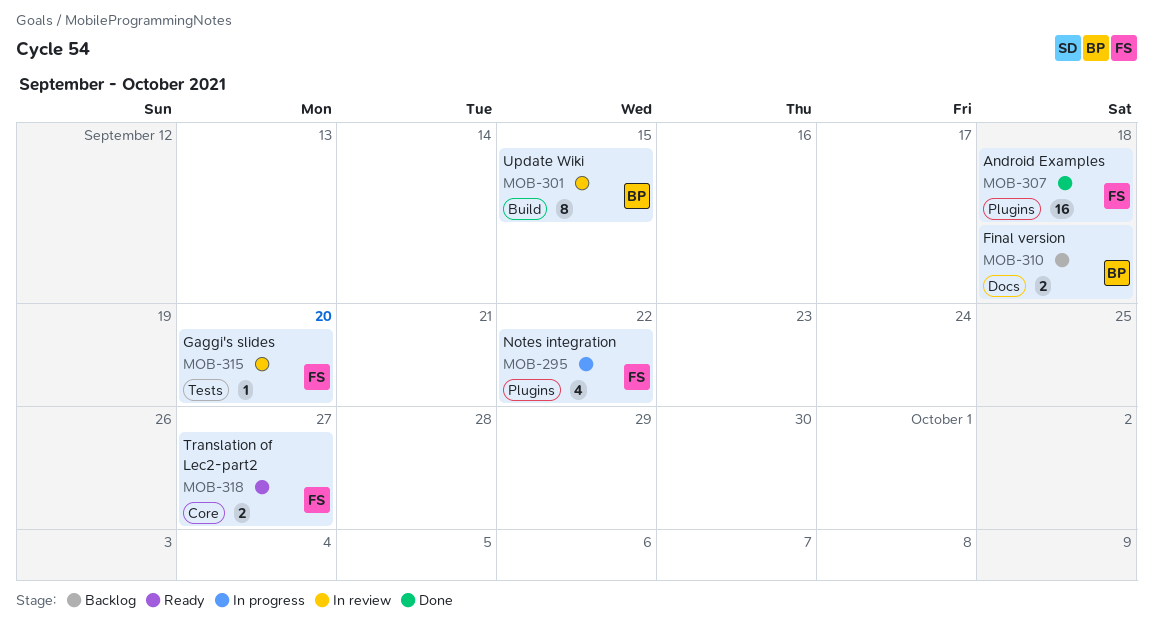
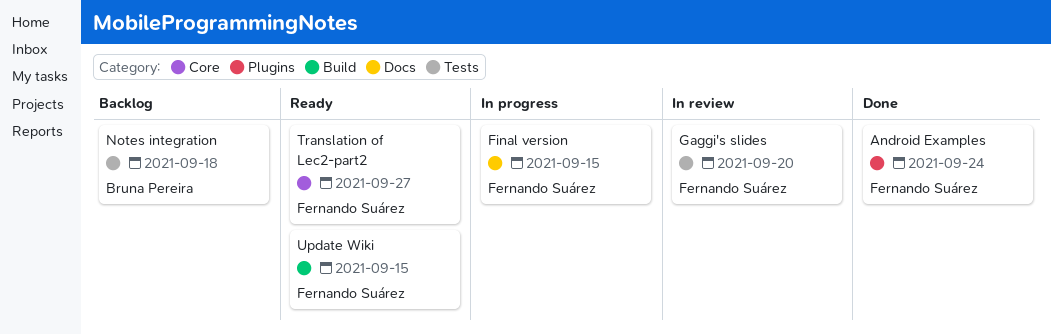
Android Examples, due: Sep 18 -> Sep 24
Final version, status: Backlog -> In progress
Final version, owner: Bruna Pereira -> Fernando Suárez
Final version, due: Sep 18 -> Sep 15
Notes integration, status: In progress -> Backlog
Notes integration, owner: Fernando Suárez -> Bruna Pereira
Notes integration, label: Plugins -> Tests
Notes integration, due: Sep 22 -> Sep 18
Update Wiki, status: In review -> Ready
Update Wiki, owner: Bruna Pereira -> Fernando Suárez

